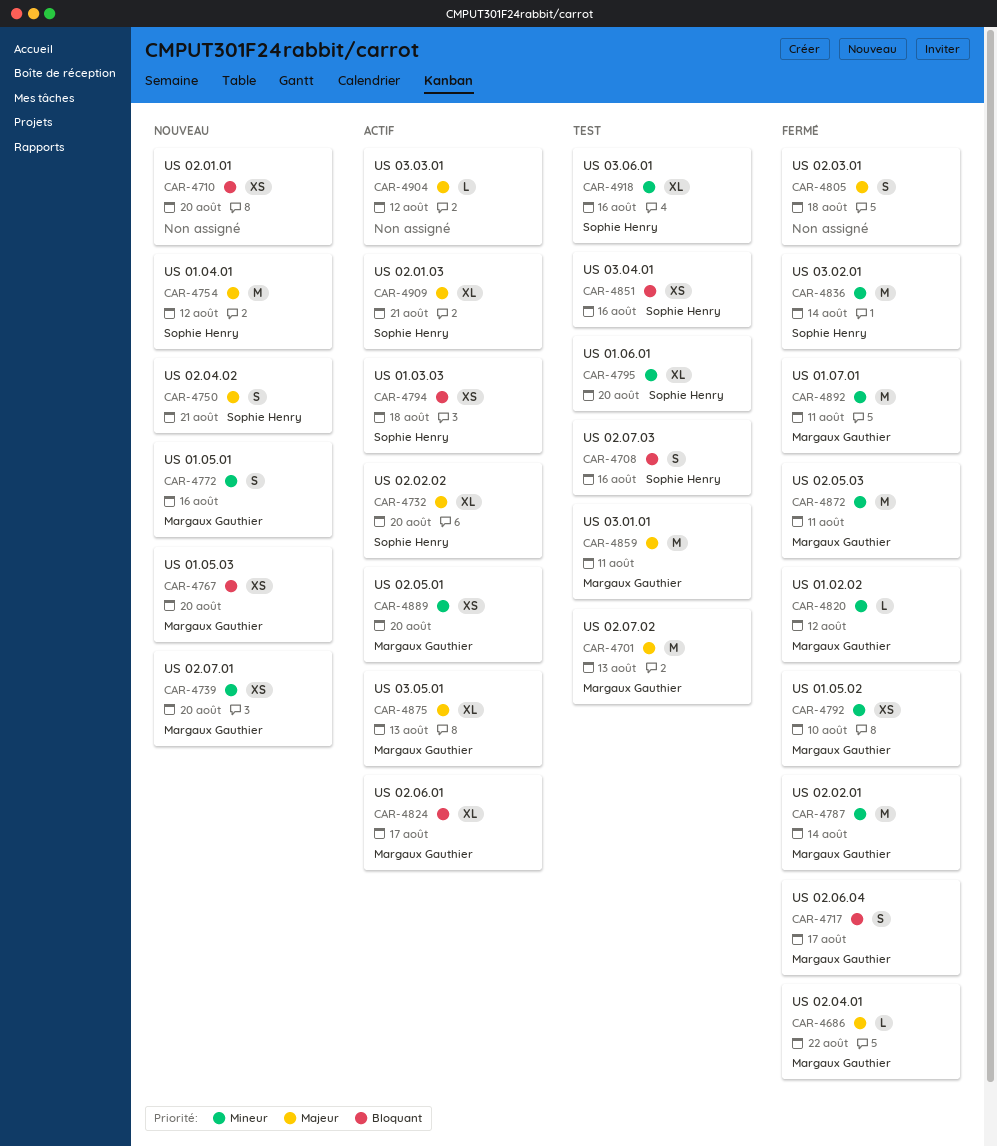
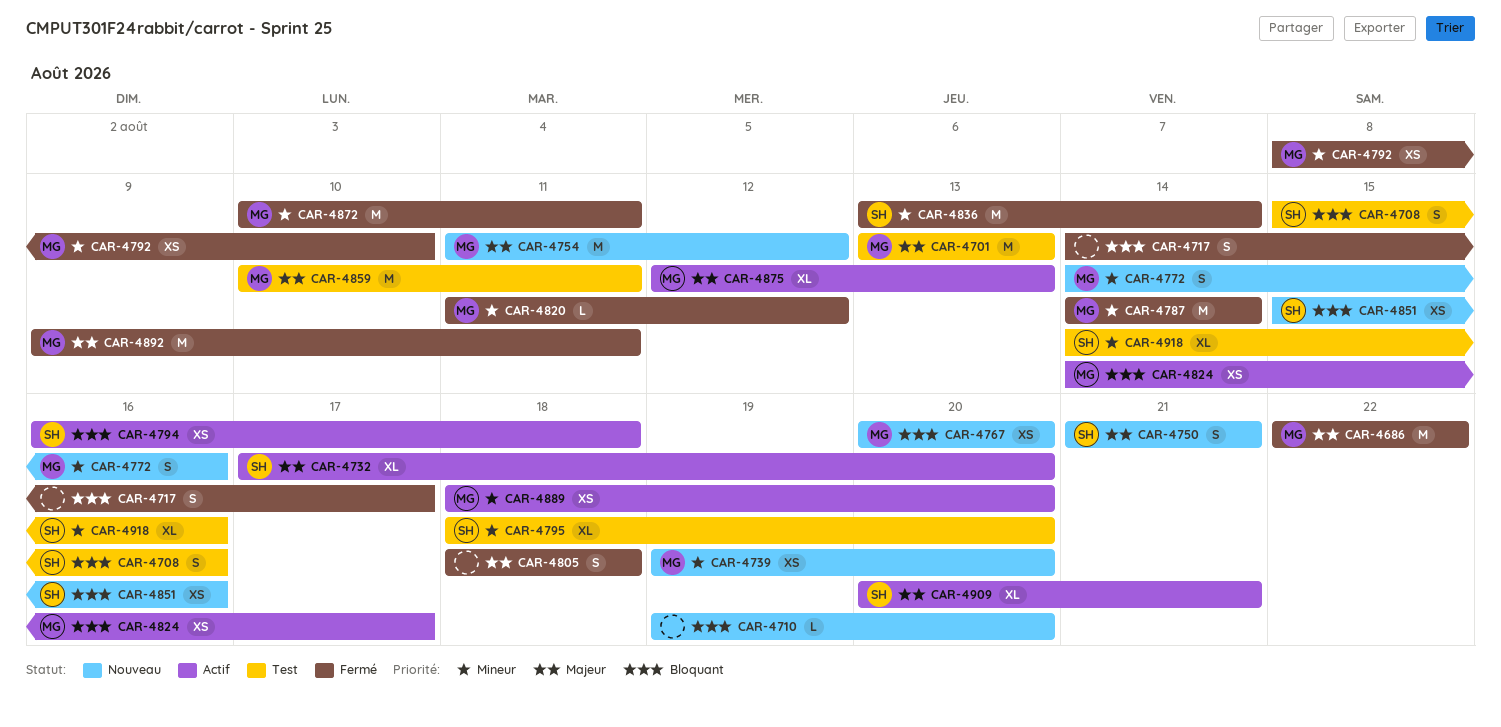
CAR-4686, estimate: L -> M
CAR-4710, estimate: XS -> L
CAR-4717, owner: Margaux Gauthier -> none
CAR-4754, owner: Sophie Henry -> Margaux Gauthier
CAR-4824, estimate: XL -> XS
CAR-4851, status: Test -> Nouveau
CAR-4892, priority: Mineur -> Majeur
CAR-4904: present -> none

